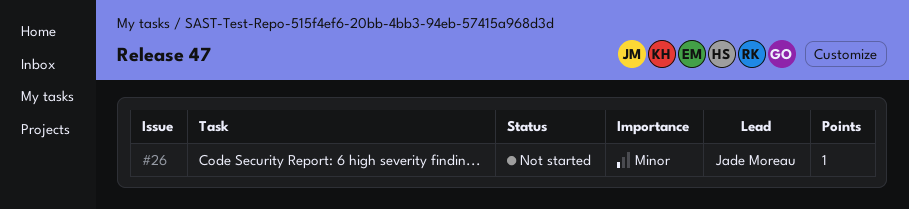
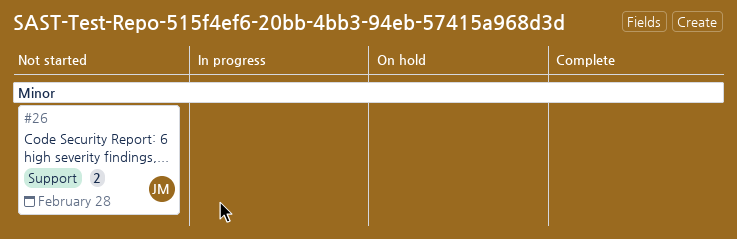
#26, estimate: 1 -> 2

